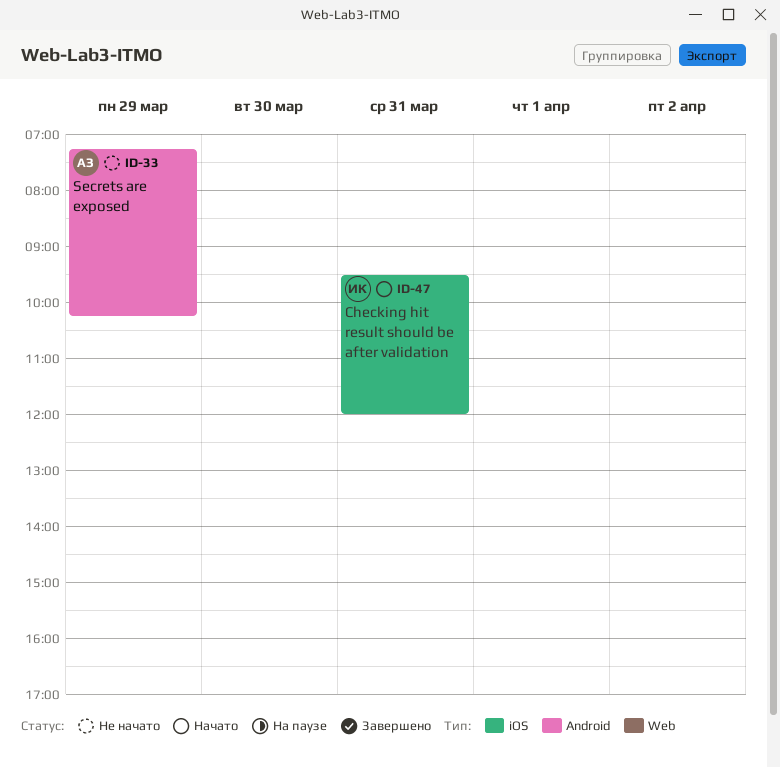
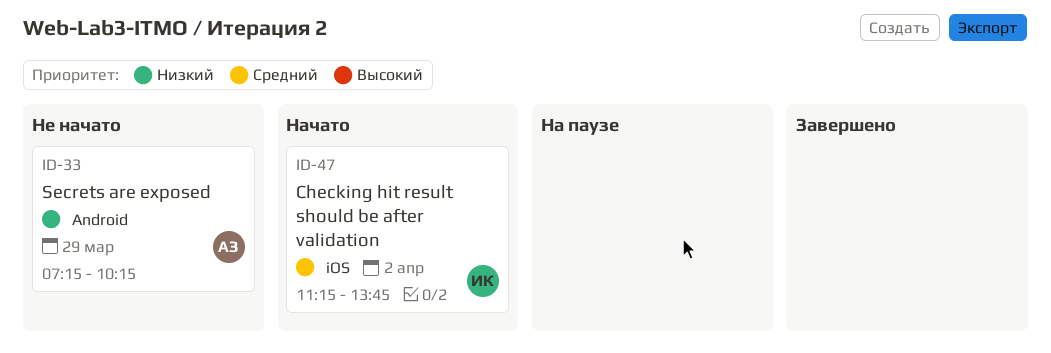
ID-47, day: Mar 31 -> Apr 2
ID-47, begins: 09:30 -> 11:15
ID-47, ends: 12:00 -> 13:45

